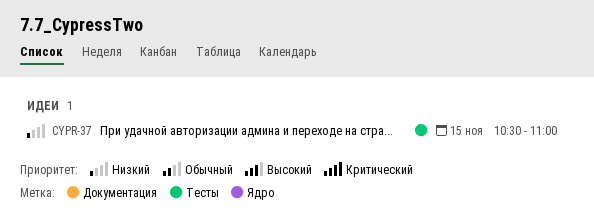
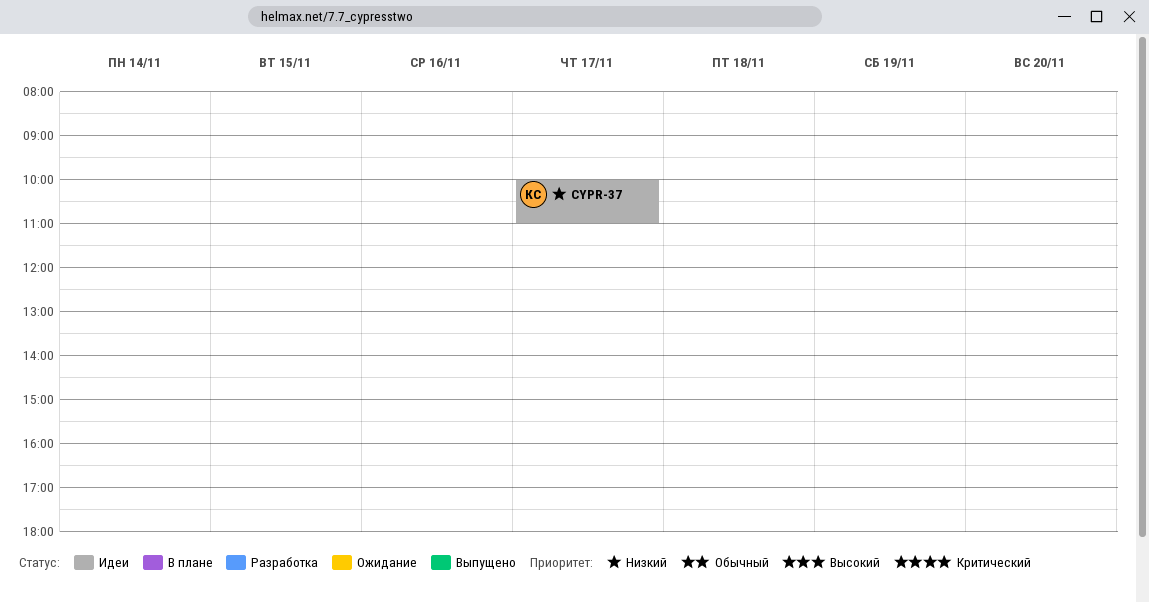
CYPR-37, day: Nov 15 -> Nov 17
CYPR-37, begins: 10:30 -> 10:00

